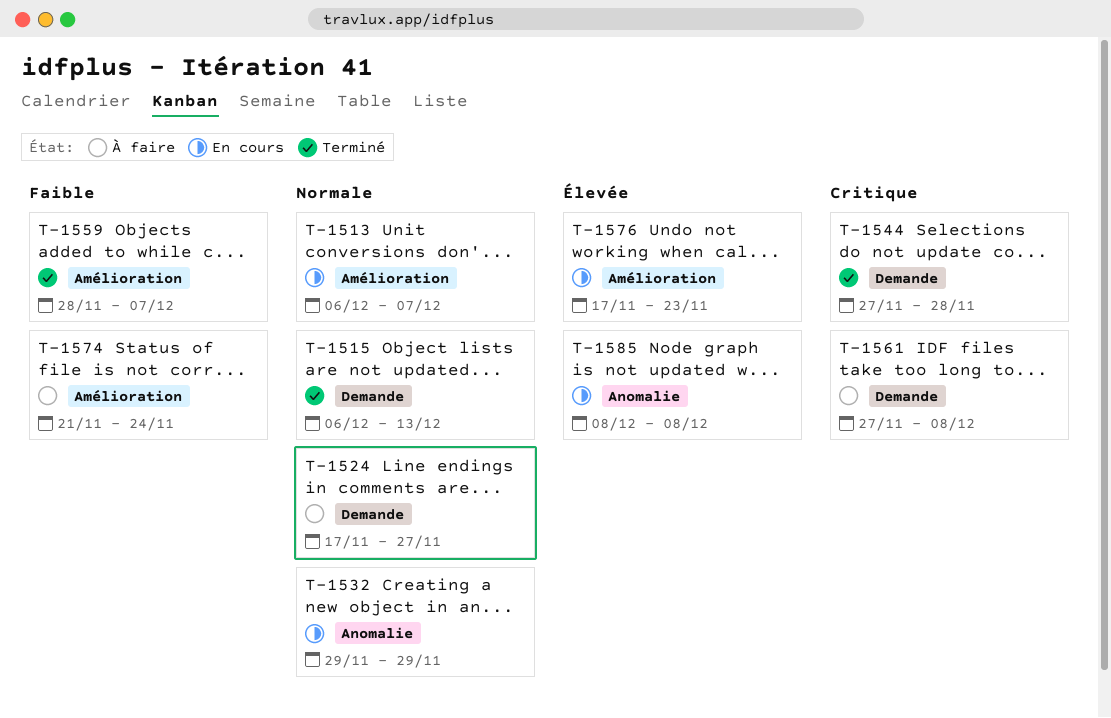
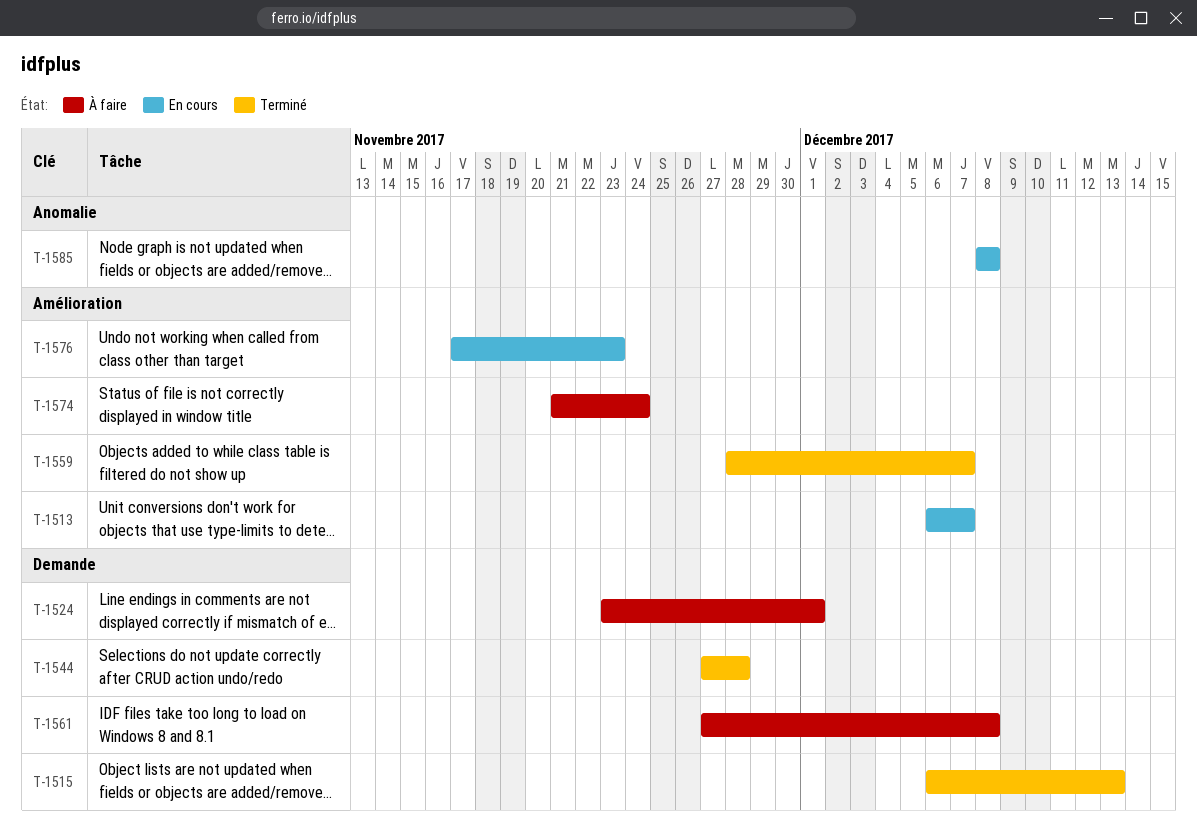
T-1524, start: Nov 17 -> Nov 23
T-1524, due: Nov 27 -> Dec 1
T-1532: present -> none

